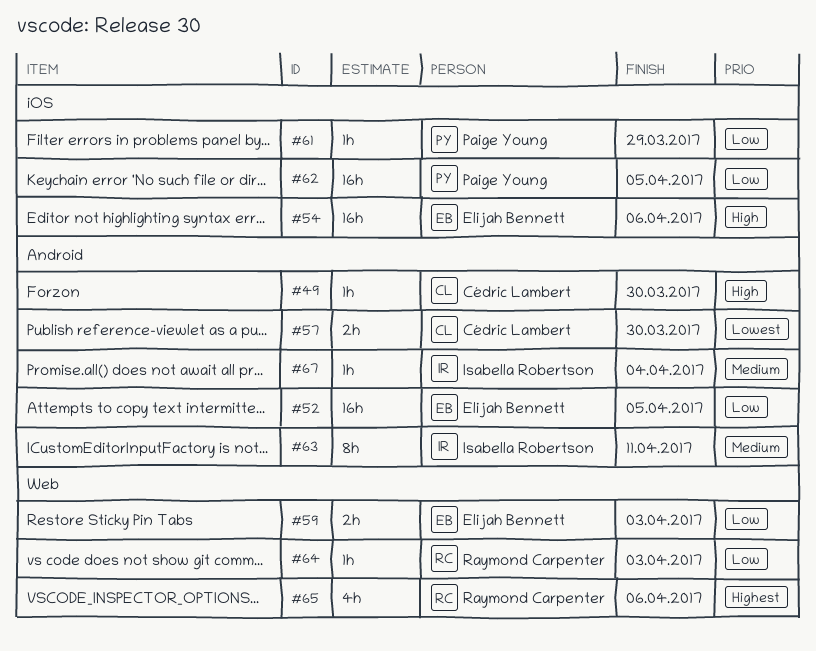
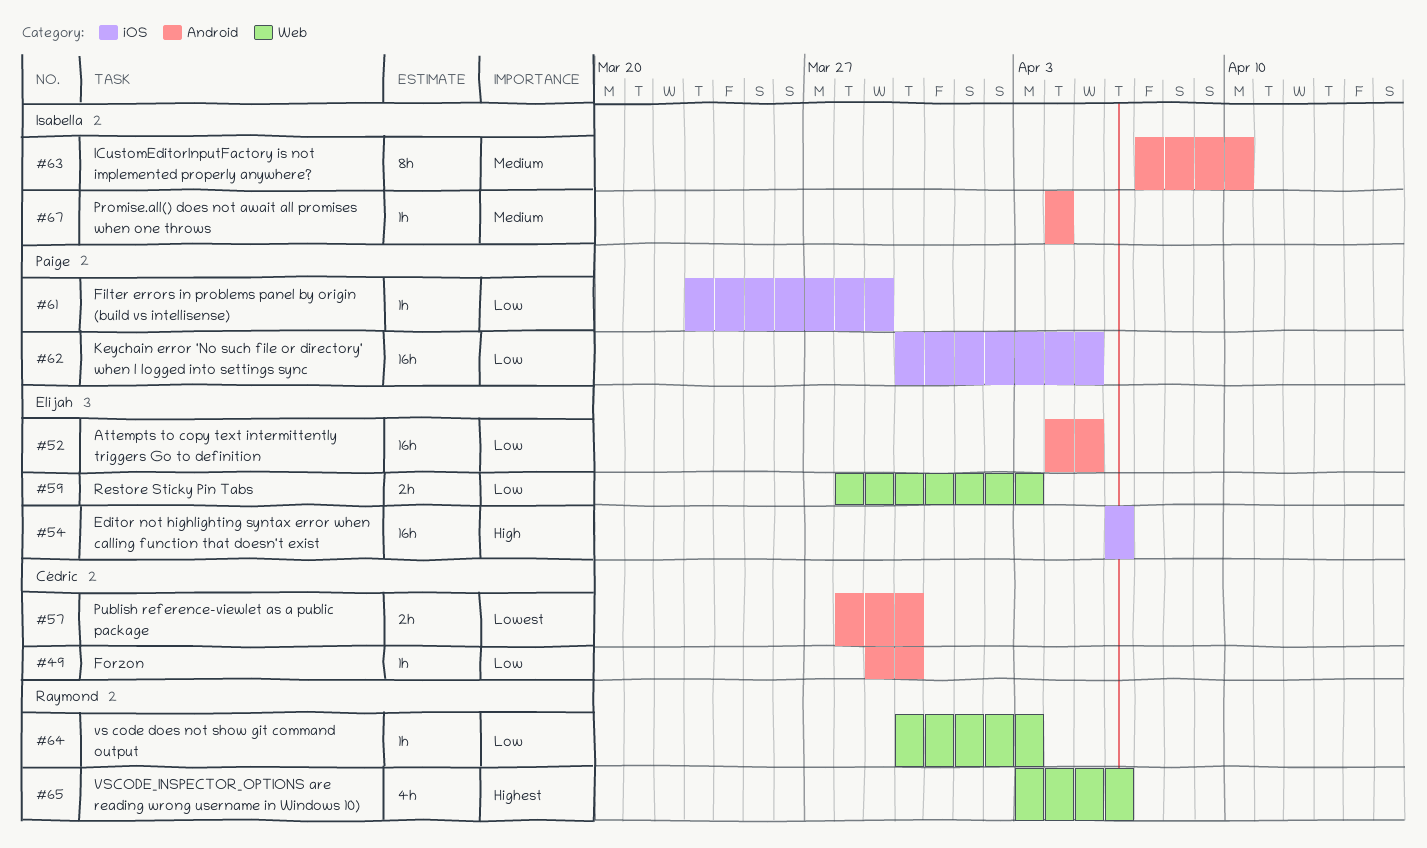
#49, priority: High -> Low
#63, due: Apr 11 -> Apr 10

